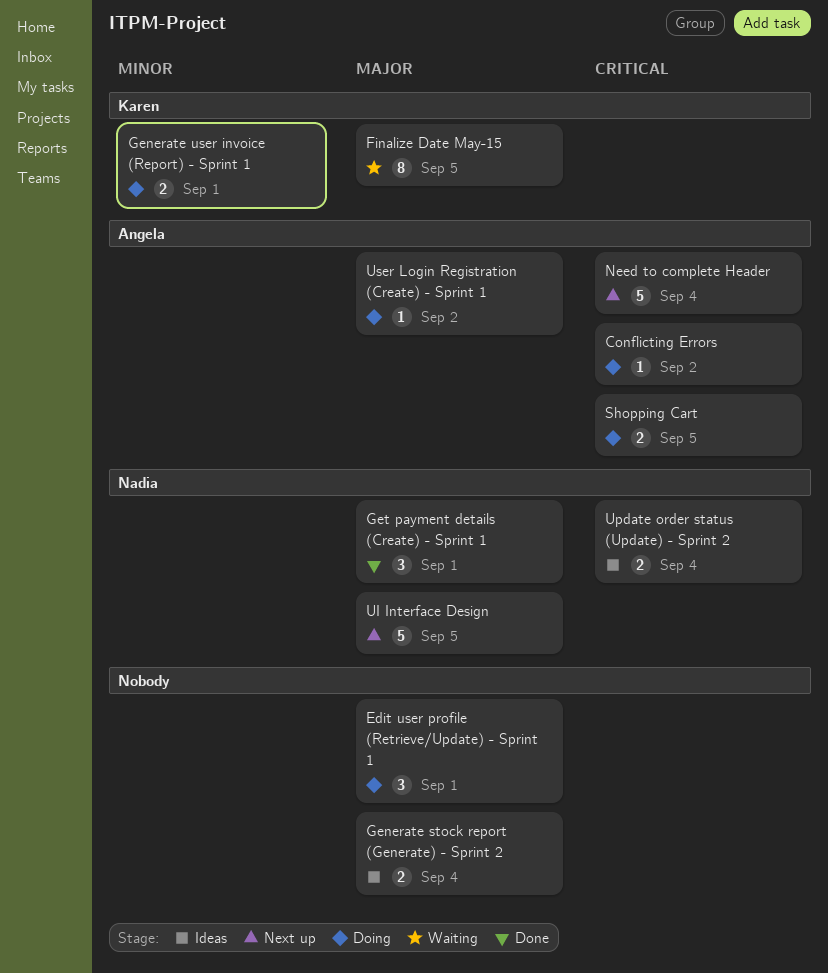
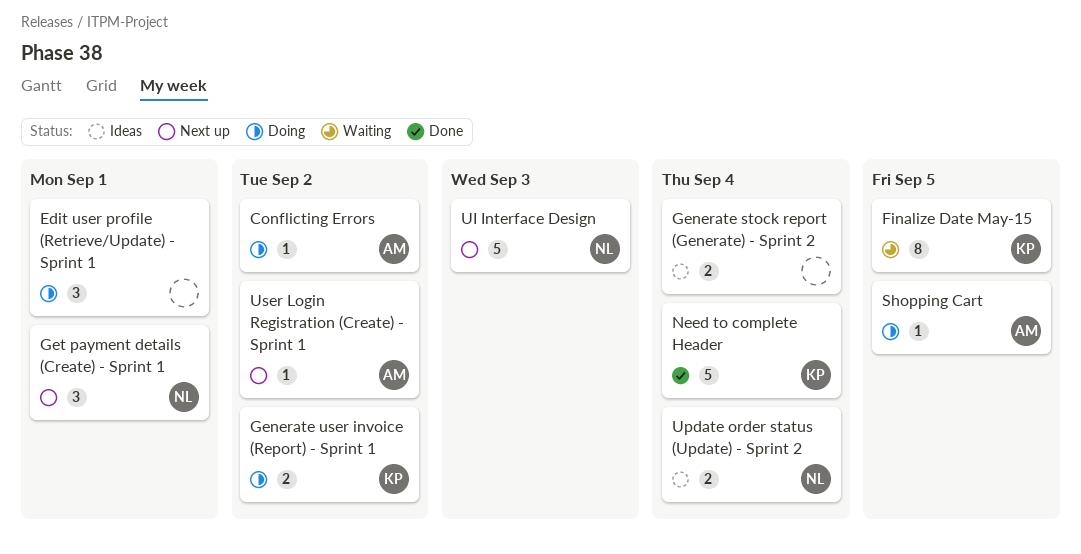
Generate user invoice (Report) - Sprint 1, due: Sep 1 -> Sep 2
Get payment details (Create) - Sprint 1, status: Done -> Next up
Need to complete Header, status: Next up -> Done
Need to complete Header, owner: Angela -> Karen
Shopping Cart, estimate: 2 -> 1
UI Interface Design, due: Sep 5 -> Sep 3
User Login Registration (Create) - Sprint 1, status: Doing -> Next up

